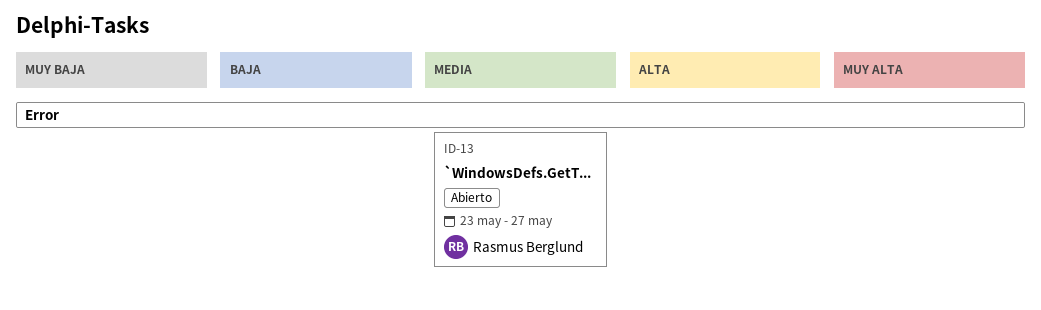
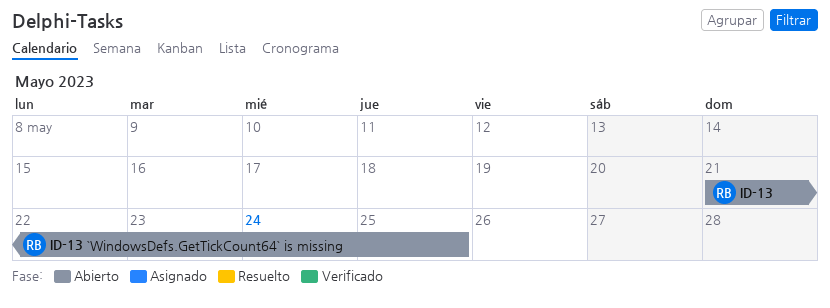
ID-13, start: May 23 -> May 21
ID-13, due: May 27 -> May 25

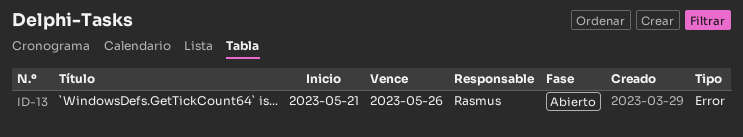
ID-13, due: May 25 -> May 26

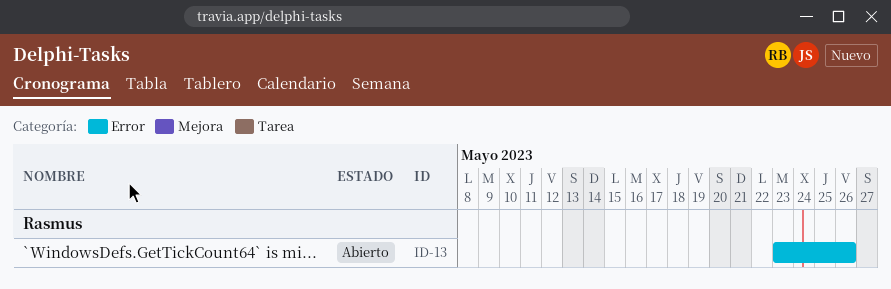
ID-13, start: May 21 -> May 23

